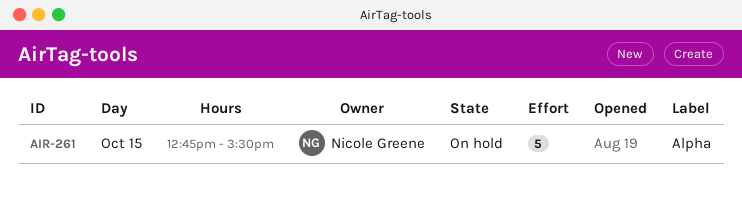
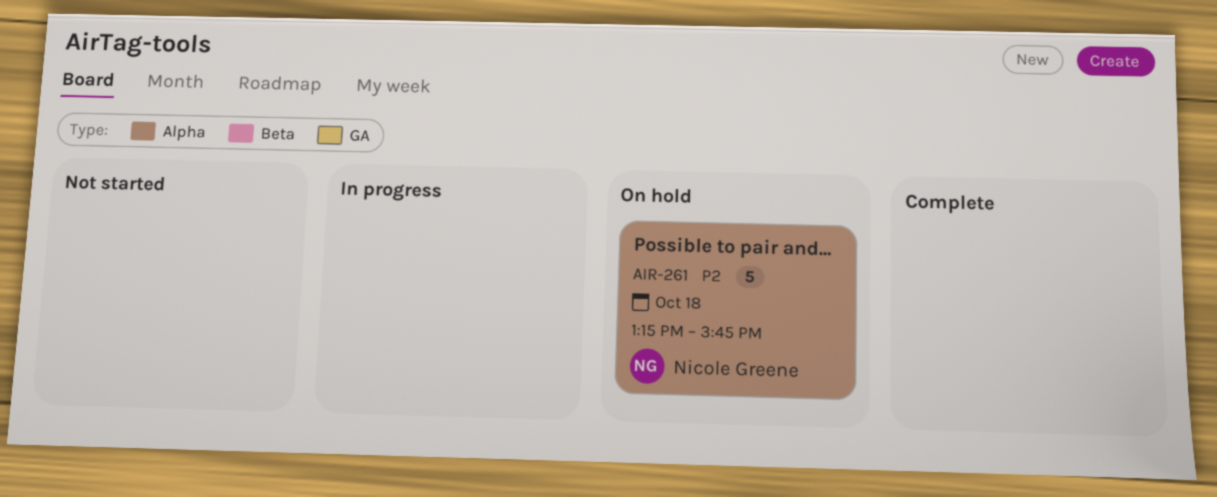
AIR-261, day: Oct 15 -> Oct 18
AIR-261, begins: 12:45 -> 13:15
AIR-261, ends: 15:30 -> 15:45

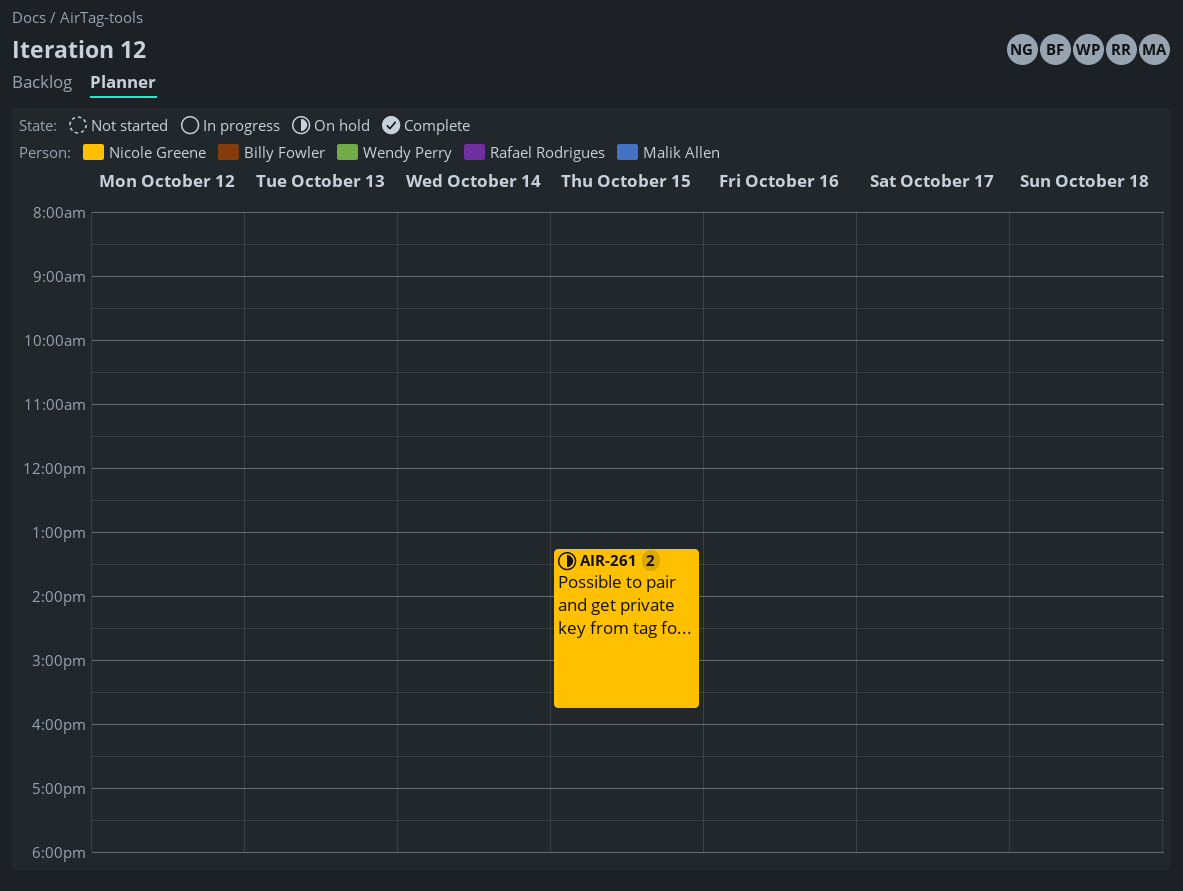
AIR-261, estimate: 5 -> 2
AIR-261, day: Oct 18 -> Oct 15

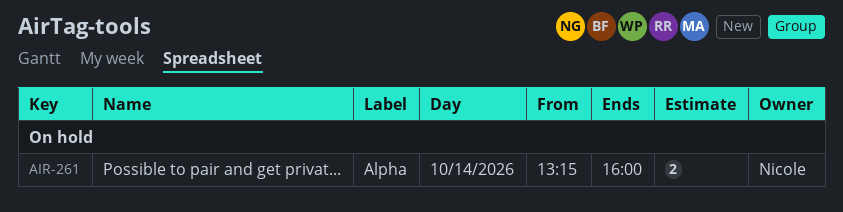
AIR-261, day: Oct 15 -> Oct 14
AIR-261, ends: 15:45 -> 16:00

